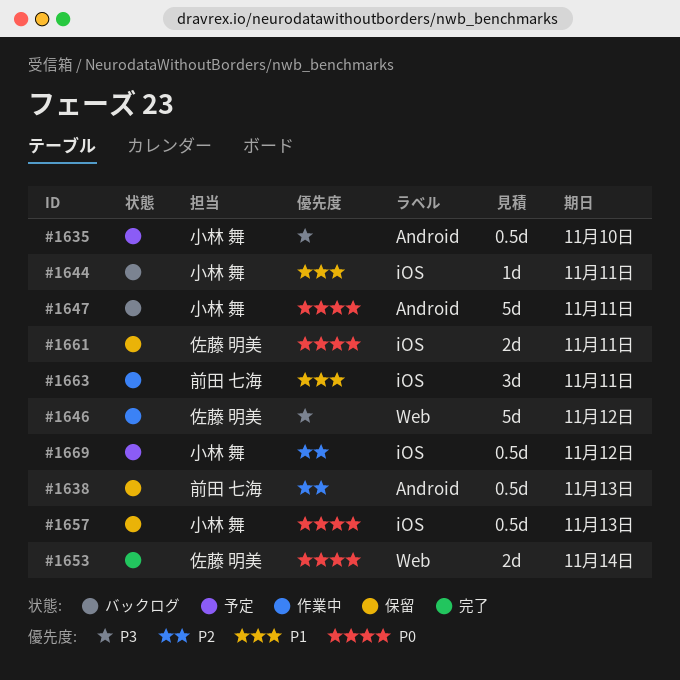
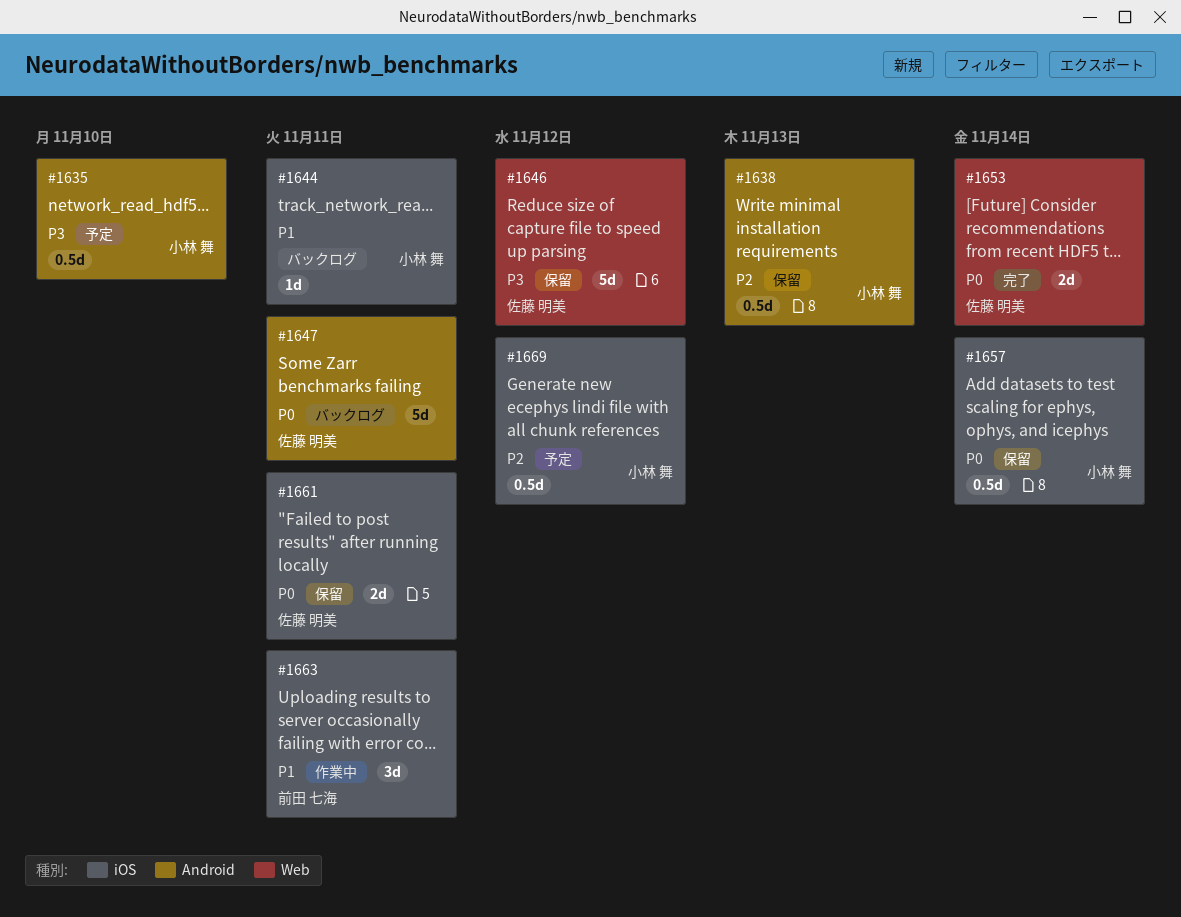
#1638, owner: 前田 七海 -> 小林 舞
#1646, status: 作業中 -> 保留
#1647, owner: 小林 舞 -> 佐藤 明美
#1657, due: Nov 13 -> Nov 14

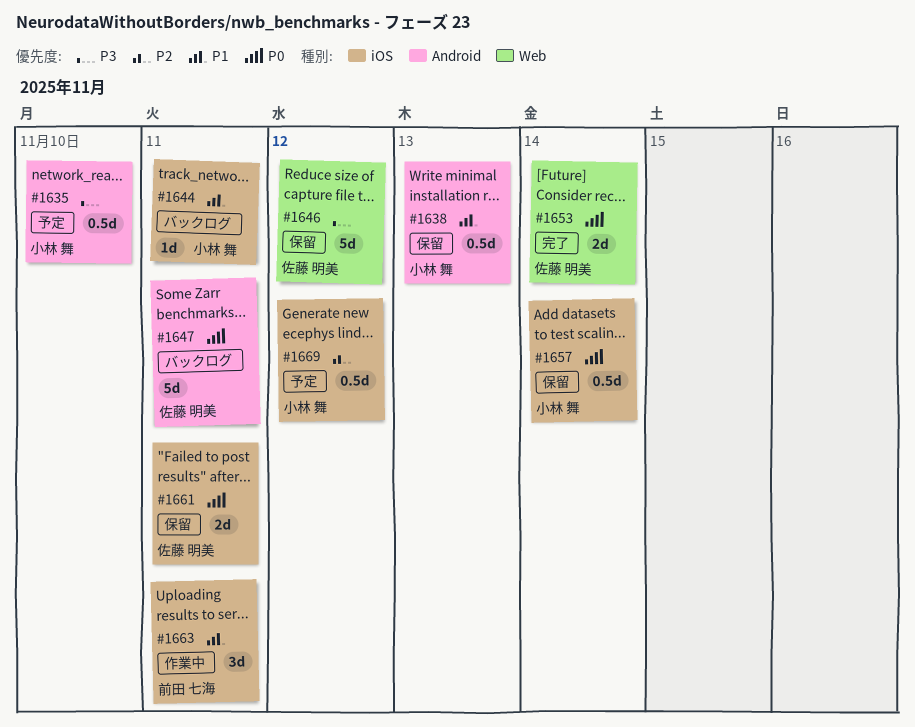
#1638, priority: P2 -> P1

